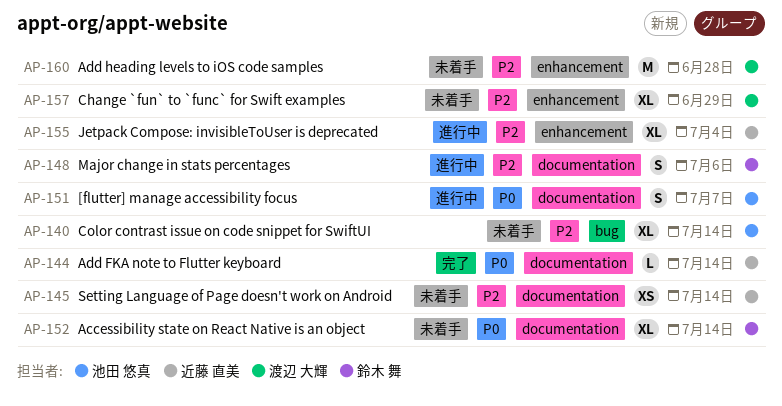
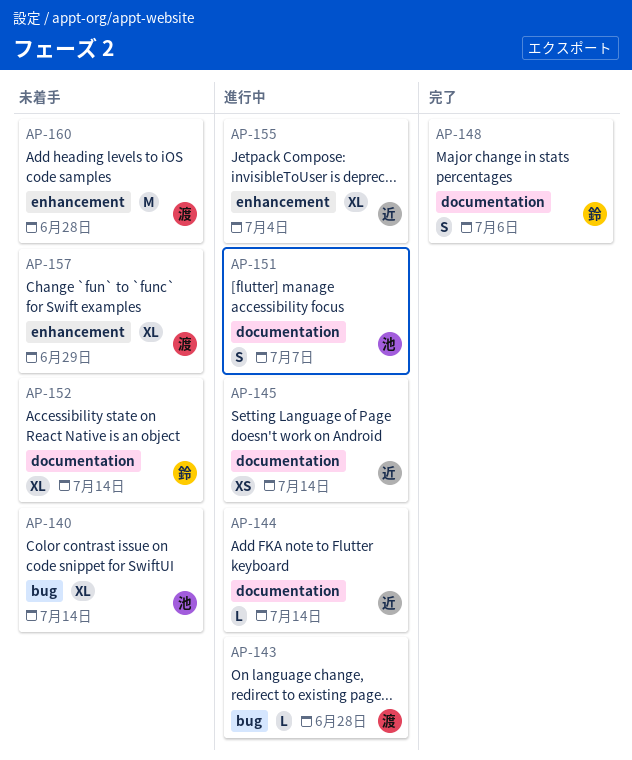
AP-143: none -> present
AP-144, status: 完了 -> 進行中
AP-145, status: 未着手 -> 進行中
AP-148, status: 進行中 -> 完了

